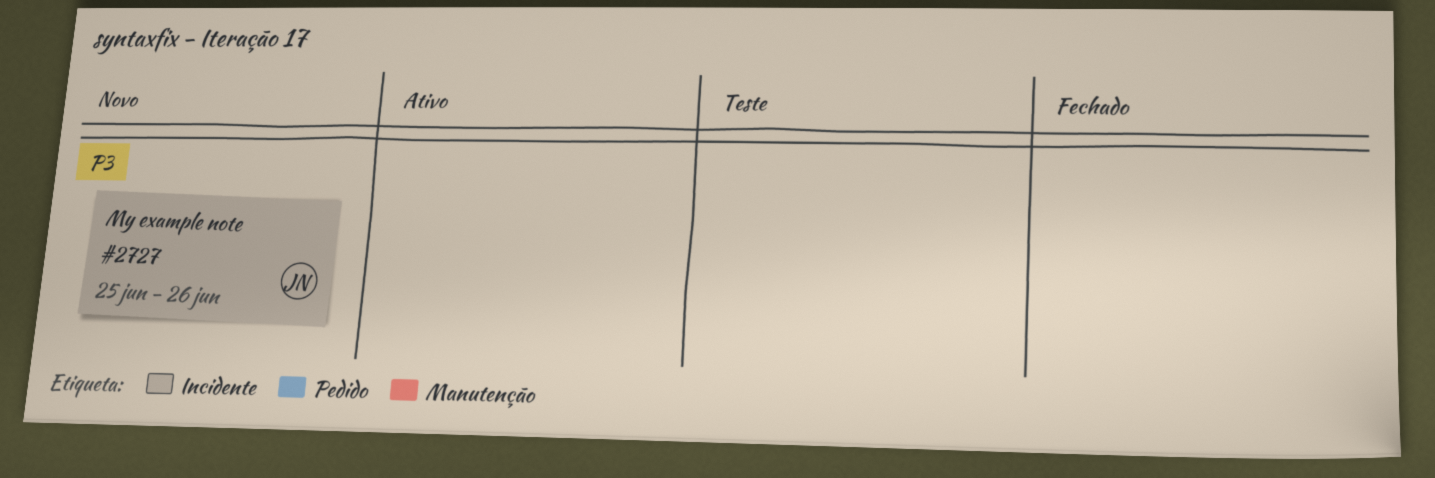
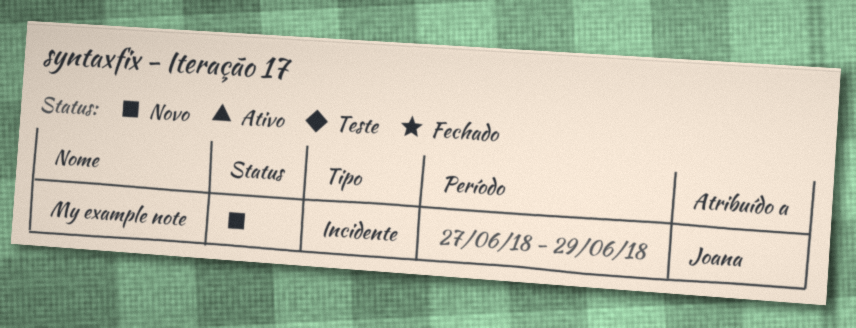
My example note, start: Jun 25 -> Jun 27
My example note, due: Jun 26 -> Jun 29

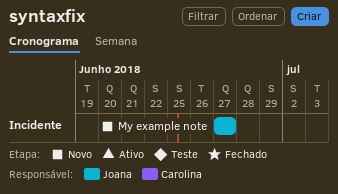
My example note, due: Jun 29 -> Jun 27

